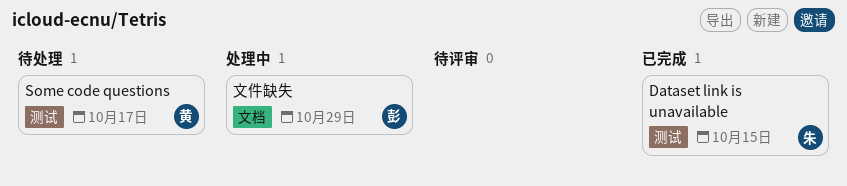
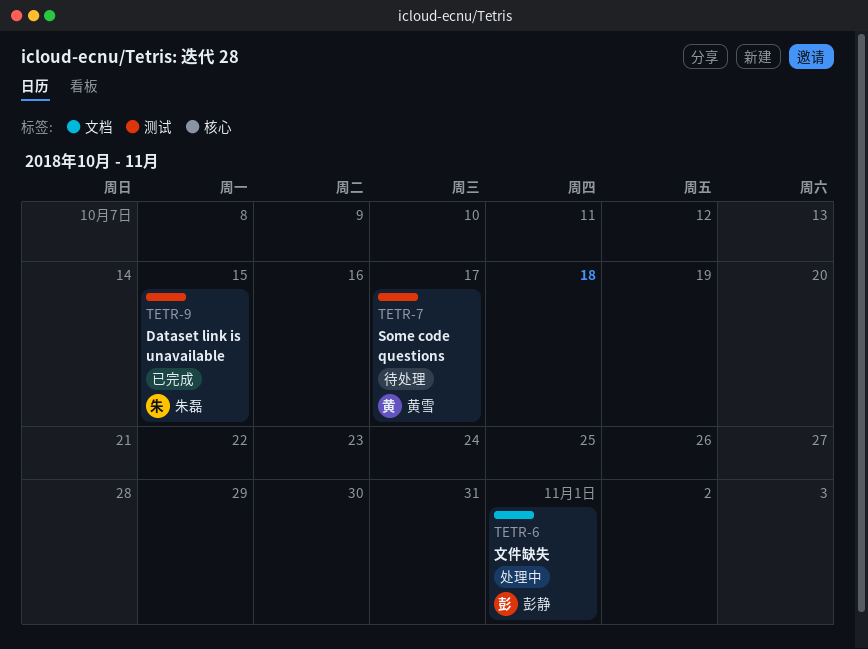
文件缺失, due: Oct 29 -> Nov 1

